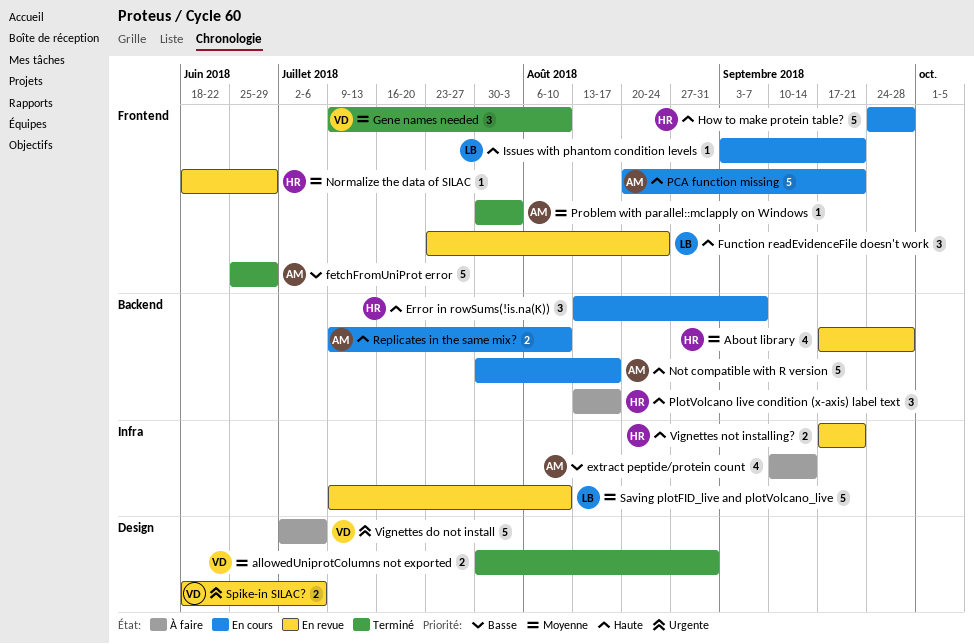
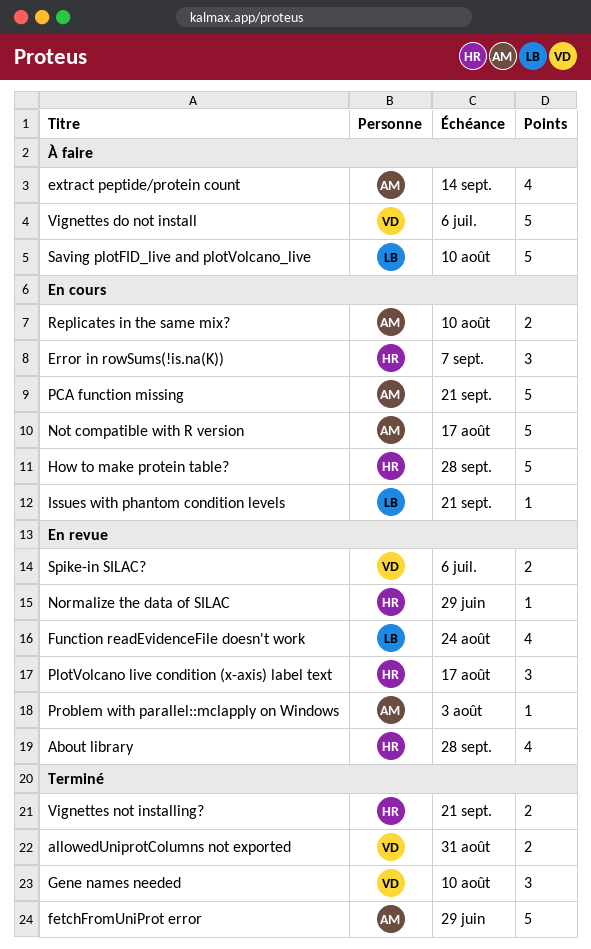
Function readEvidenceFile doesn't work, estimate: 3 -> 4
PlotVolcano live condition (x-axis) label text, status: À faire -> En revue
Problem with parallel::mclapply on Windows, status: Terminé -> En revue
Saving plotFID_live and plotVolcano_live, status: En revue -> À faire
Vignettes not installing?, status: En revue -> Terminé

